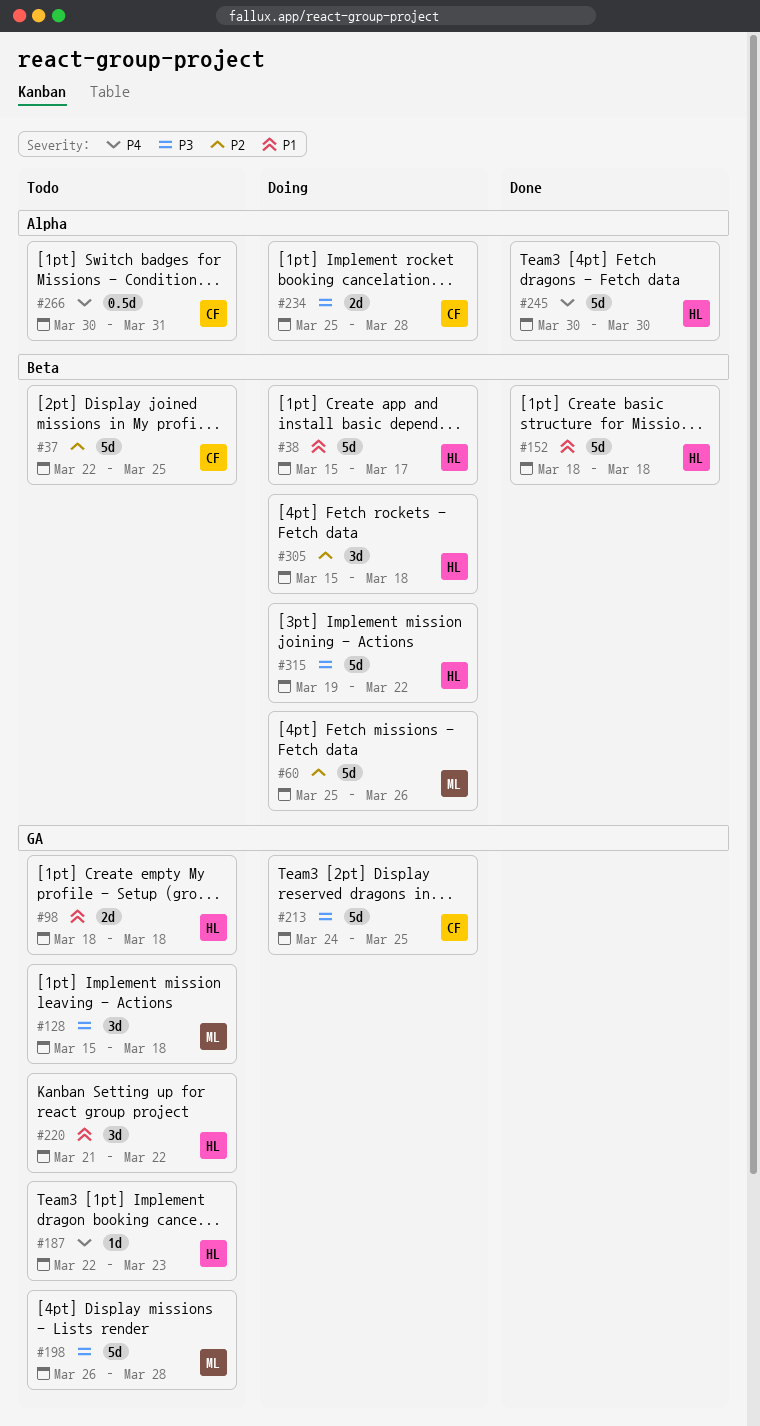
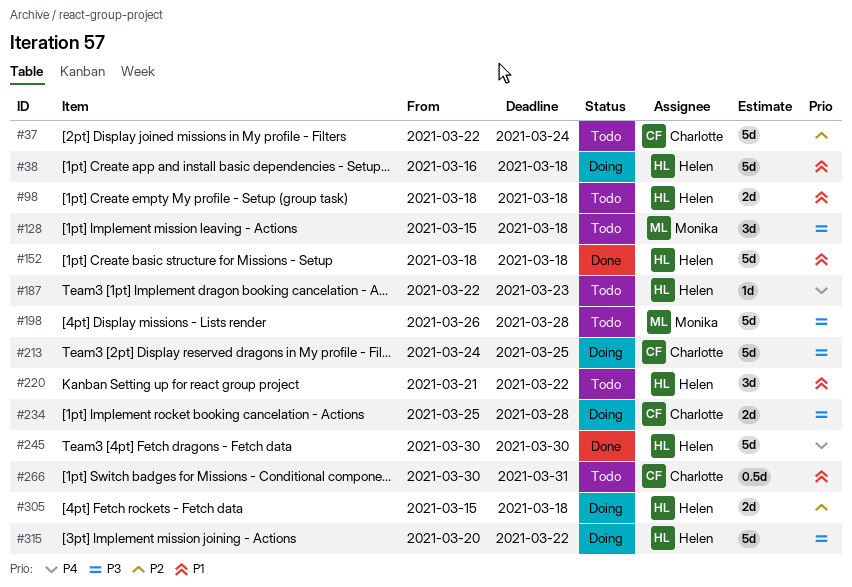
#37, due: Mar 25 -> Mar 24
#38, start: Mar 15 -> Mar 16
#38, due: Mar 17 -> Mar 18
#60: present -> none
#266, priority: P4 -> P1
#305, estimate: 3d -> 2d
#315, start: Mar 19 -> Mar 20

